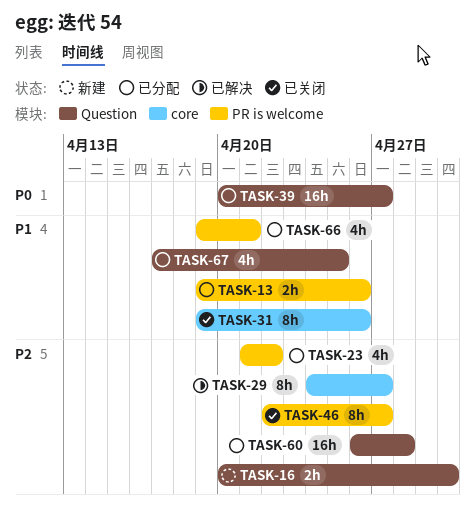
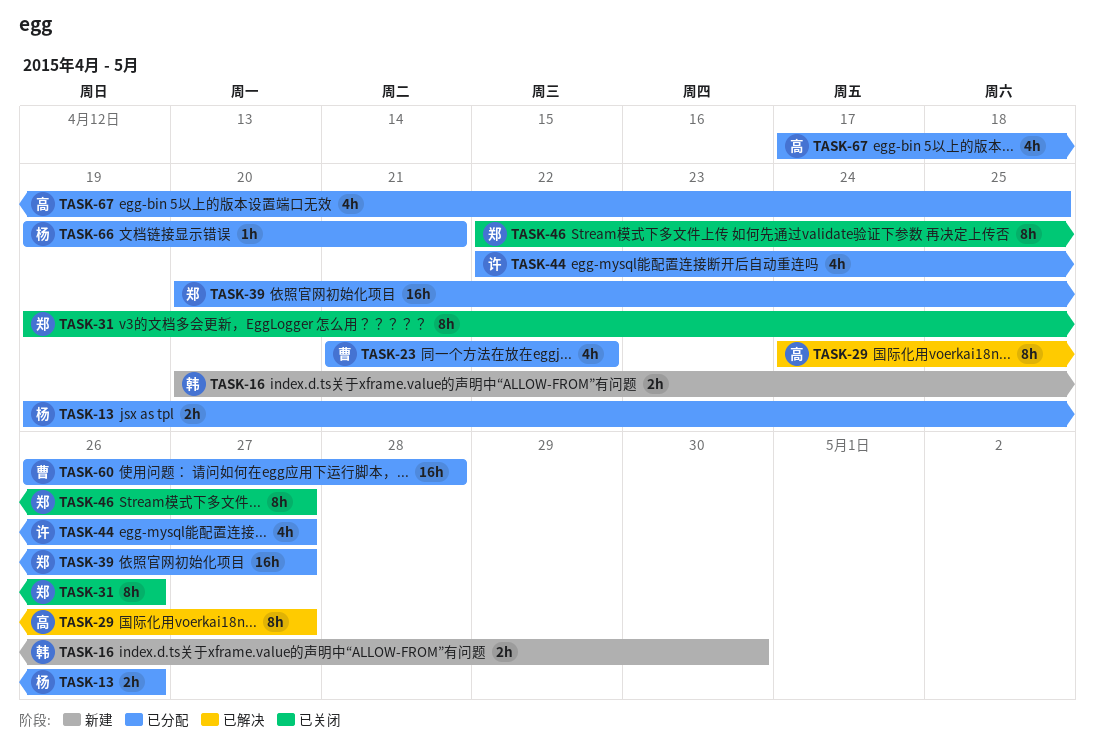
TASK-44: none -> present
TASK-66, estimate: 4h -> 1h

